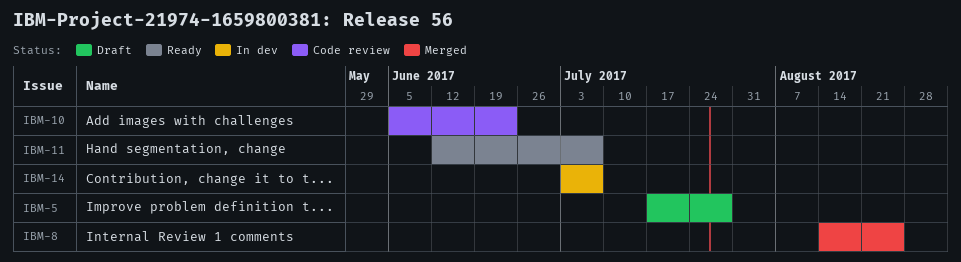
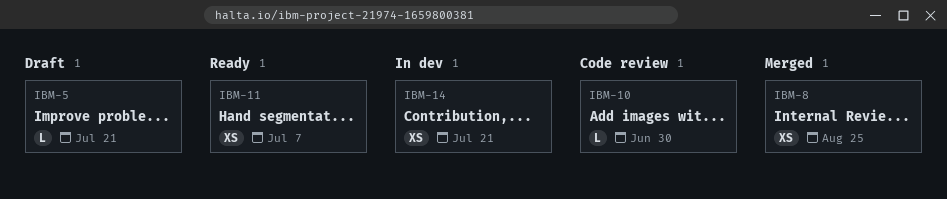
IBM-5, due: Jul 28 -> Jul 21
IBM-10, due: Jun 23 -> Jun 30
IBM-14, due: Jul 7 -> Jul 21

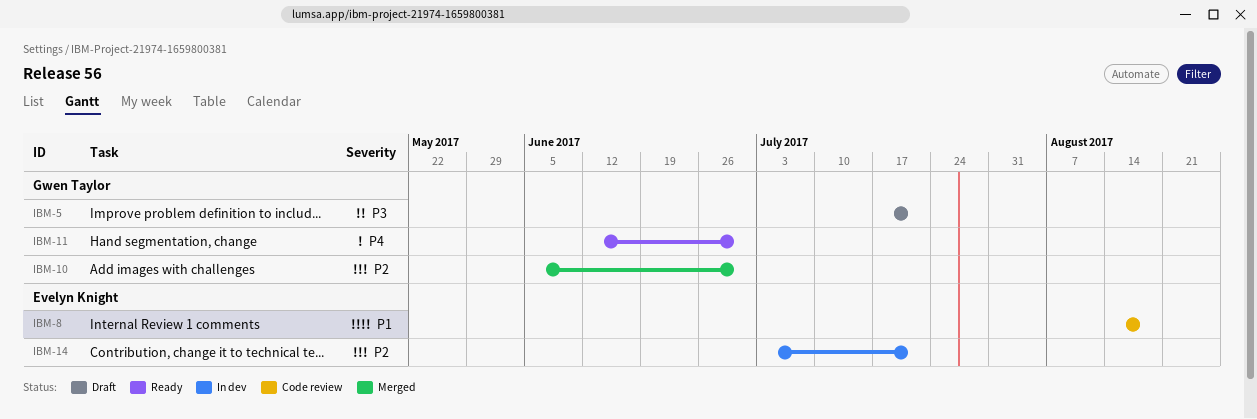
IBM-8, status: Merged -> Code review
IBM-8, due: Aug 25 -> Aug 18
IBM-10, status: Code review -> Merged
IBM-11, due: Jul 7 -> Jun 30

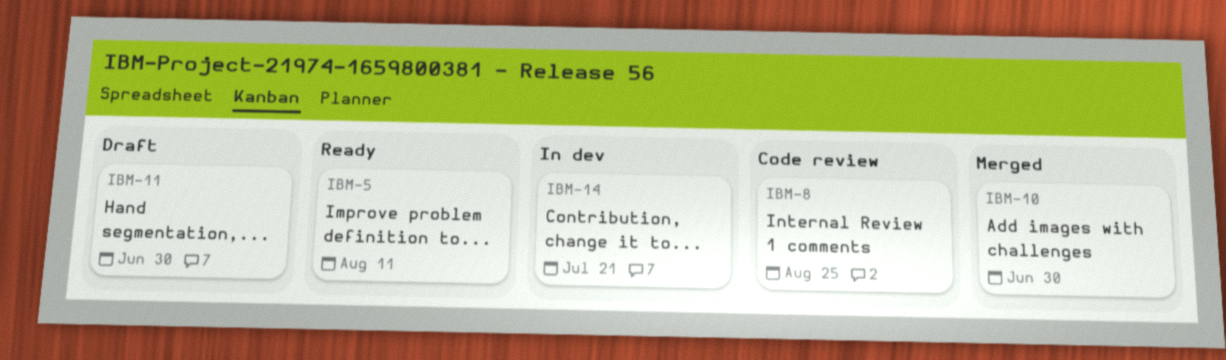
IBM-5, status: Draft -> Ready
IBM-5, due: Jul 21 -> Aug 11
IBM-8, due: Aug 18 -> Aug 25
IBM-11, status: Ready -> Draft

